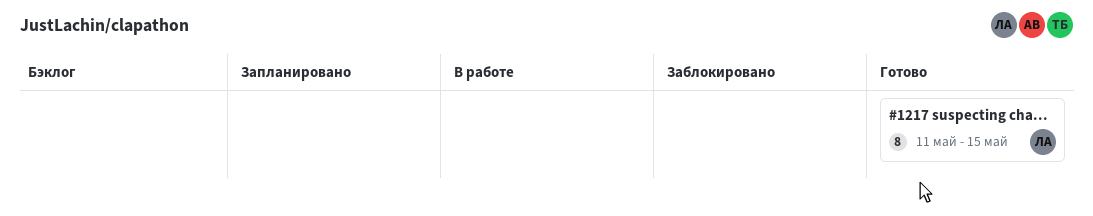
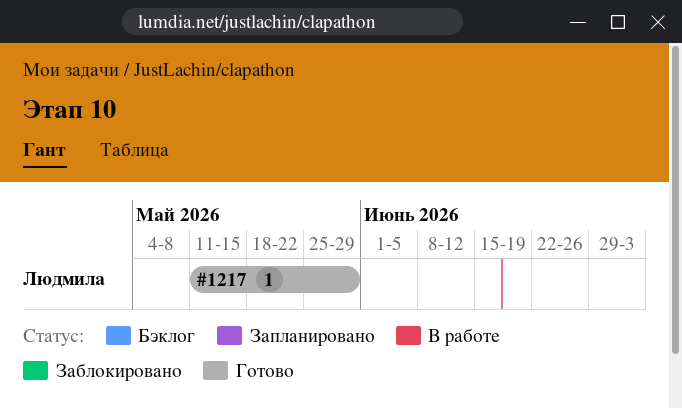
#1217, estimate: 8 -> 1
#1217, due: May 15 -> May 29

